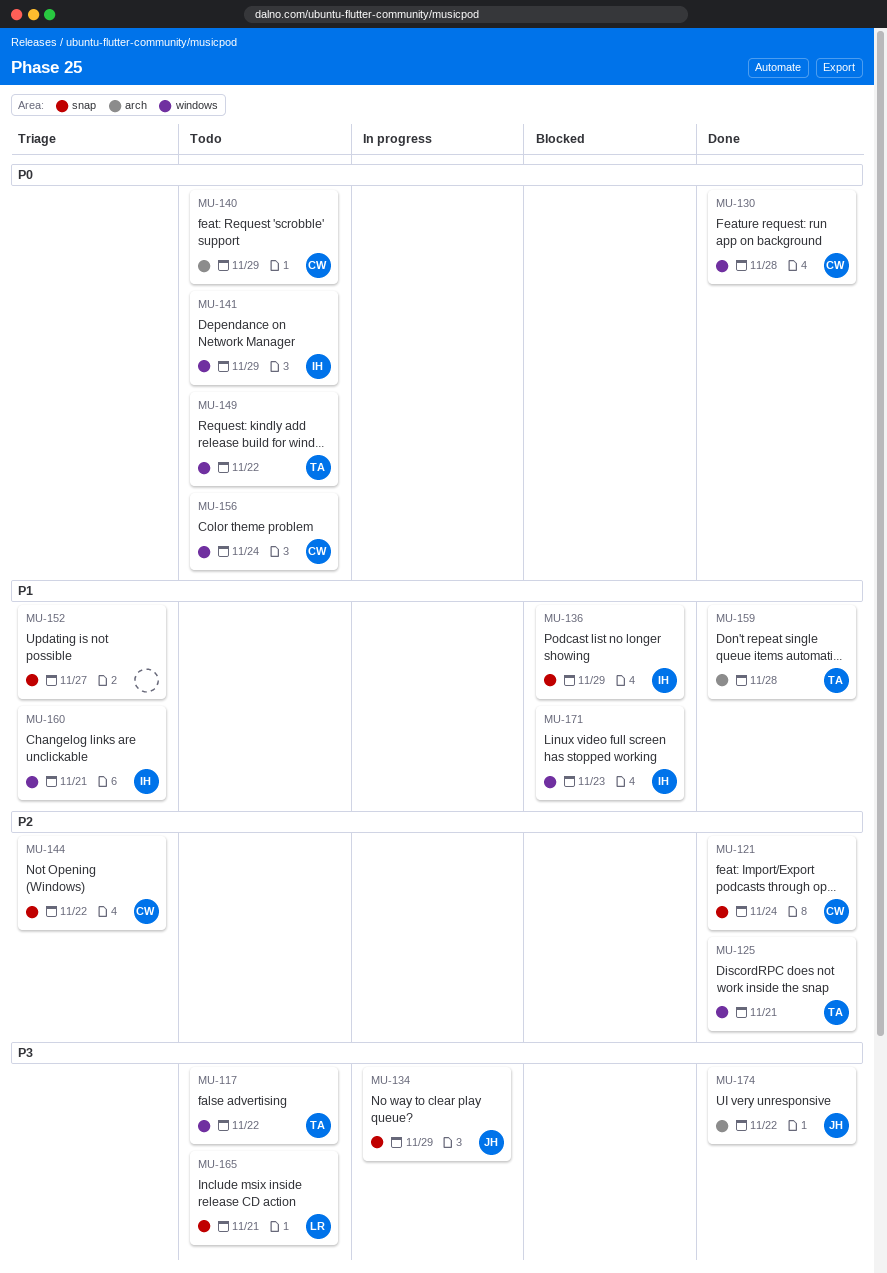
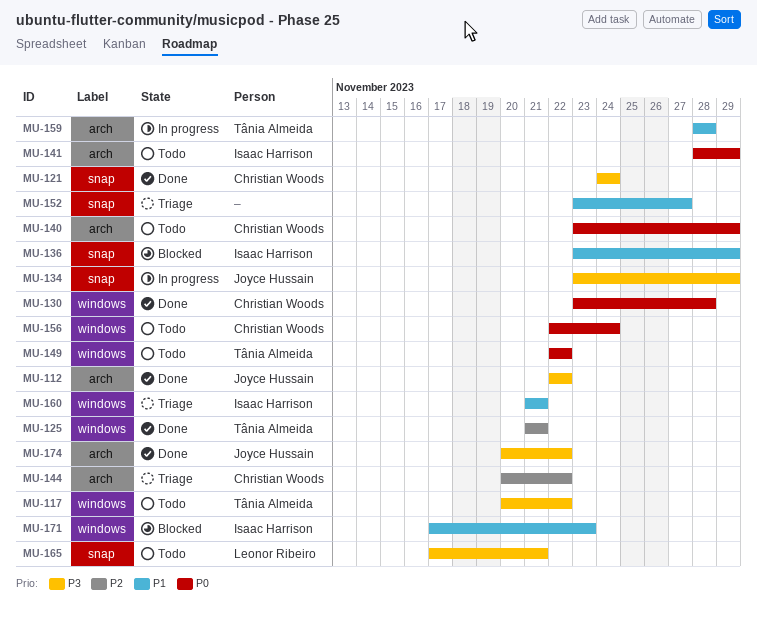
MU-112: none -> present
MU-121, priority: P2 -> P3
MU-141, label: windows -> arch
MU-144, label: snap -> arch
MU-159, status: Done -> In progress

